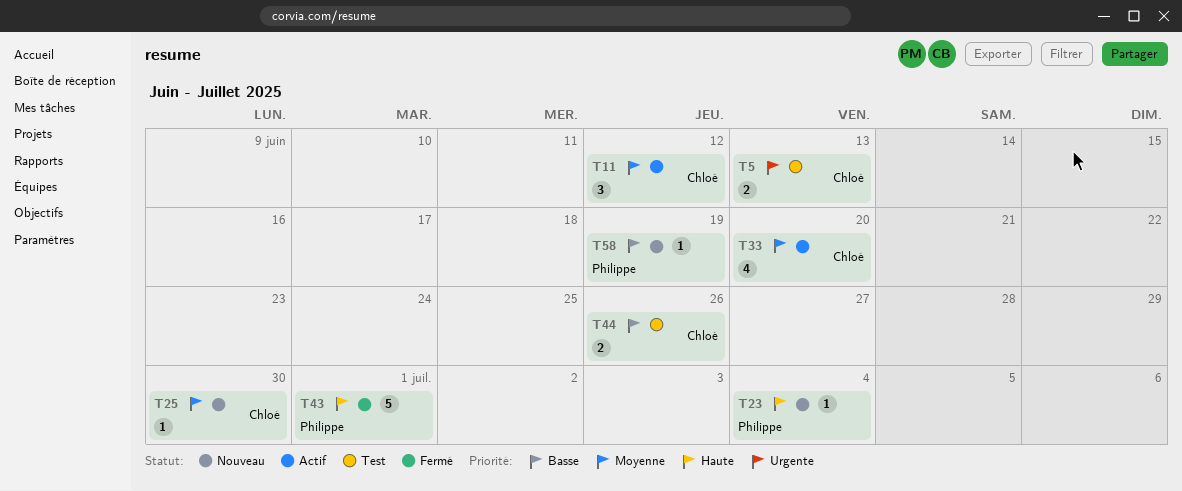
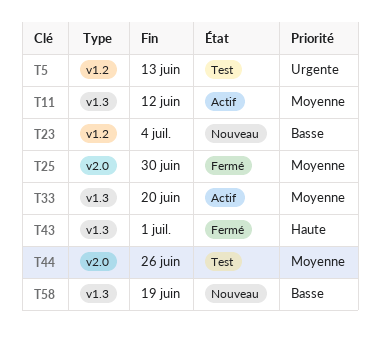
T23, priority: Haute -> Basse
T25, status: Nouveau -> Fermé
T44, priority: Basse -> Moyenne

